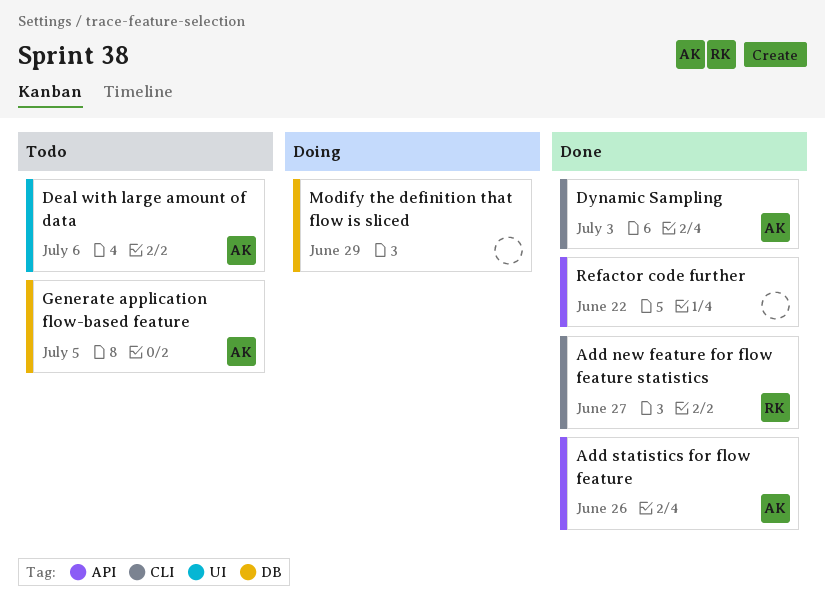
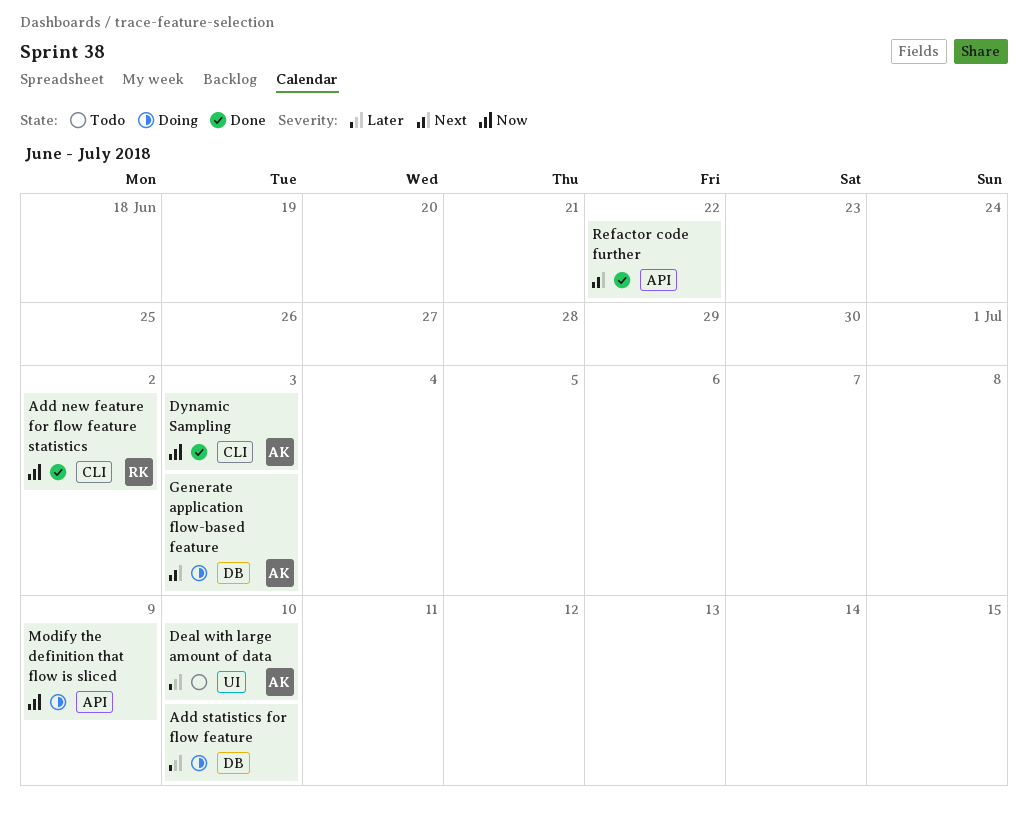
Add new feature for flow feature statistics, due: Jun 27 -> Jul 2
Add statistics for flow feature, status: Done -> Doing
Add statistics for flow feature, owner: AK -> none
Add statistics for flow feature, label: API -> DB
Add statistics for flow feature, due: Jun 26 -> Jul 10
Deal with large amount of data, due: Jul 6 -> Jul 10
Generate application flow-based feature, status: Todo -> Doing
Generate application flow-based feature, due: Jul 5 -> Jul 3
Modify the definition that flow is sliced, label: DB -> API
Modify the definition that flow is sliced, due: Jun 29 -> Jul 9

